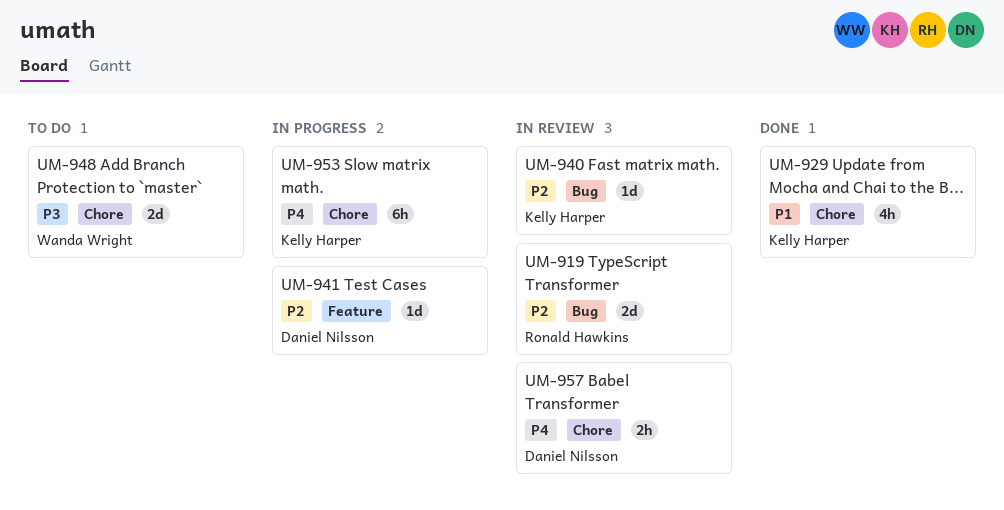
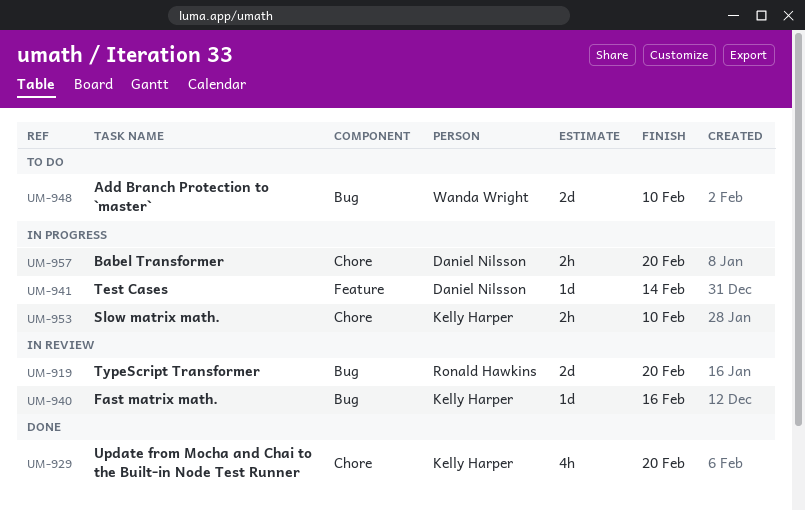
UM-948, label: Chore -> Bug
UM-953, estimate: 6h -> 2h
UM-957, status: In review -> In progress

